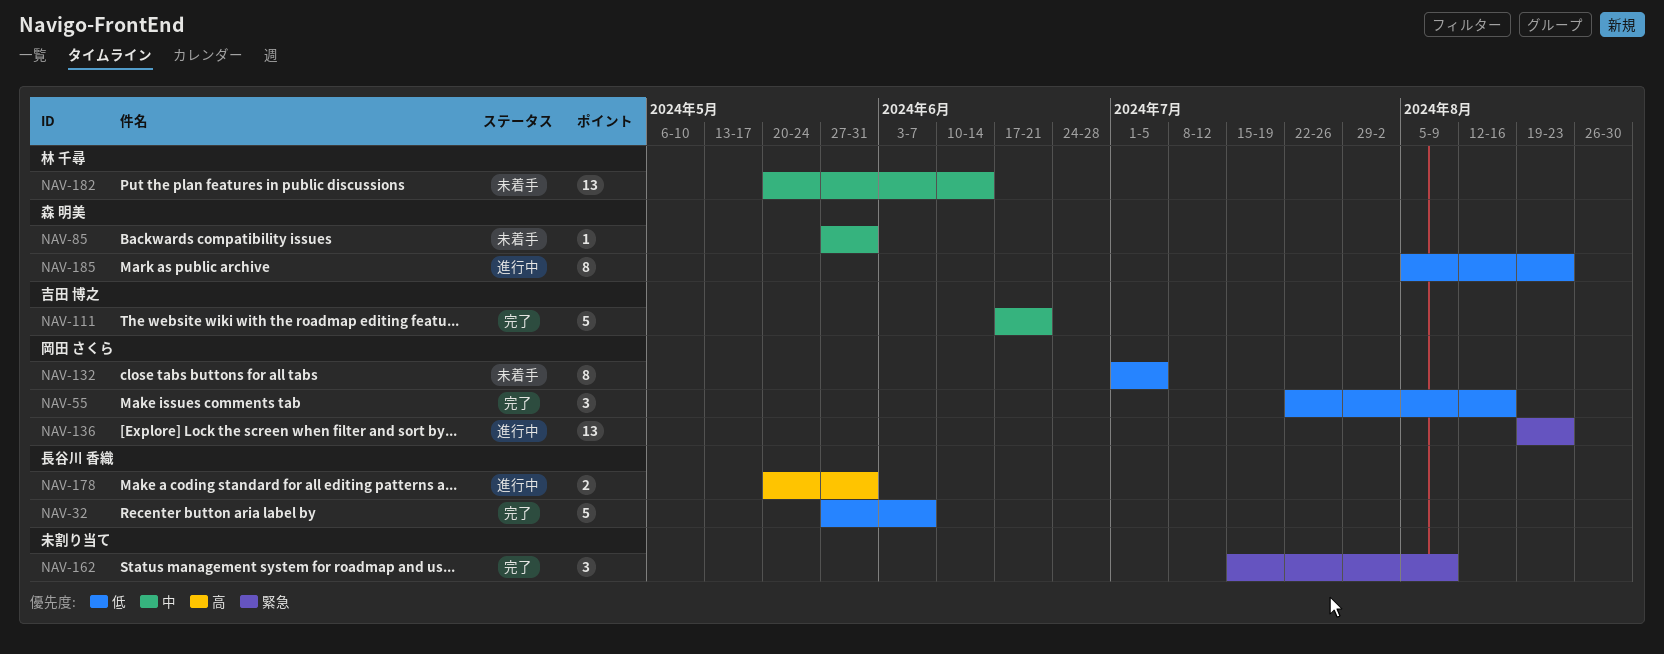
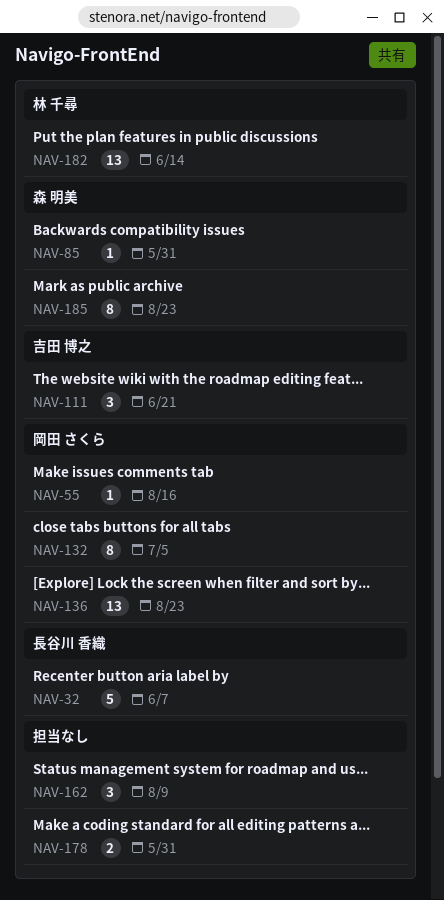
NAV-55, estimate: 3 -> 1
NAV-111, estimate: 5 -> 3
NAV-178, owner: 長谷川 香織 -> none

